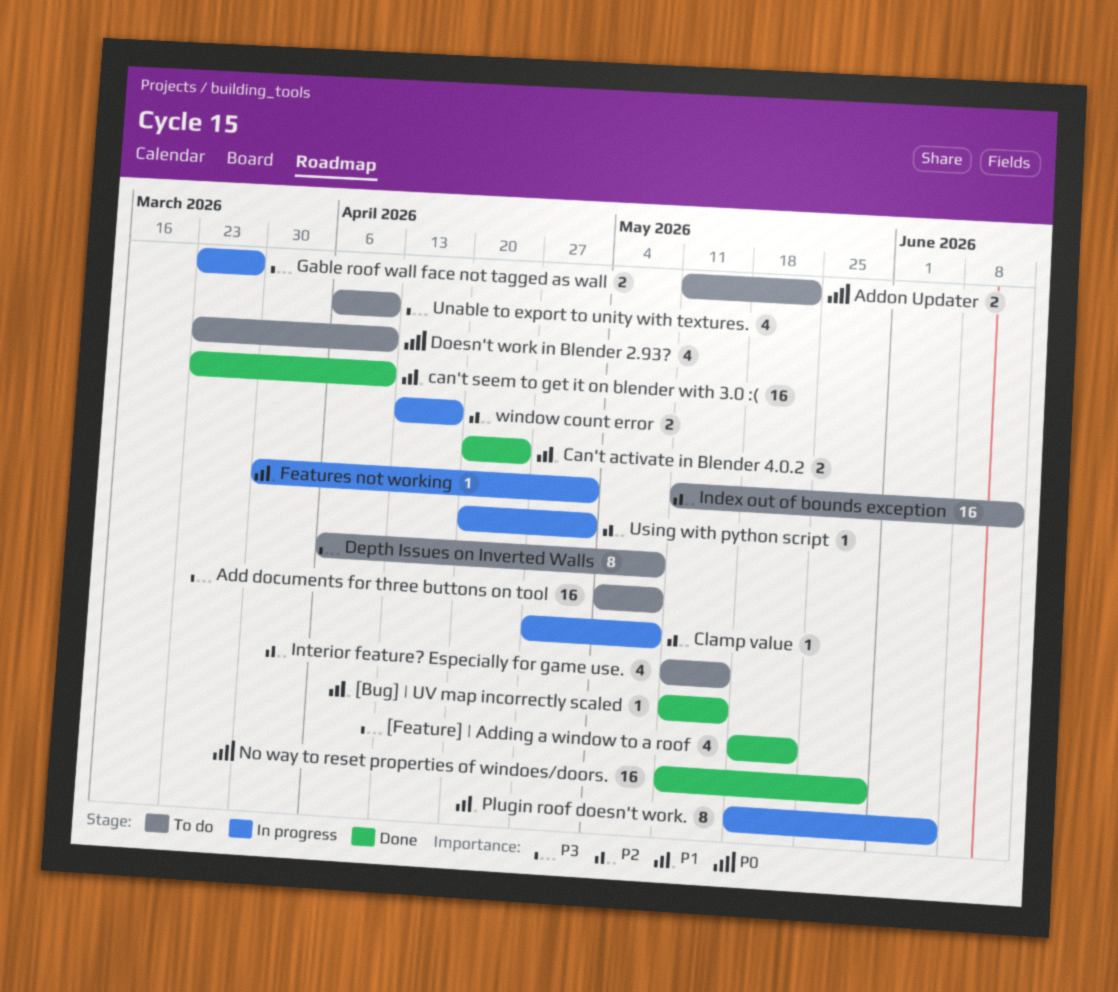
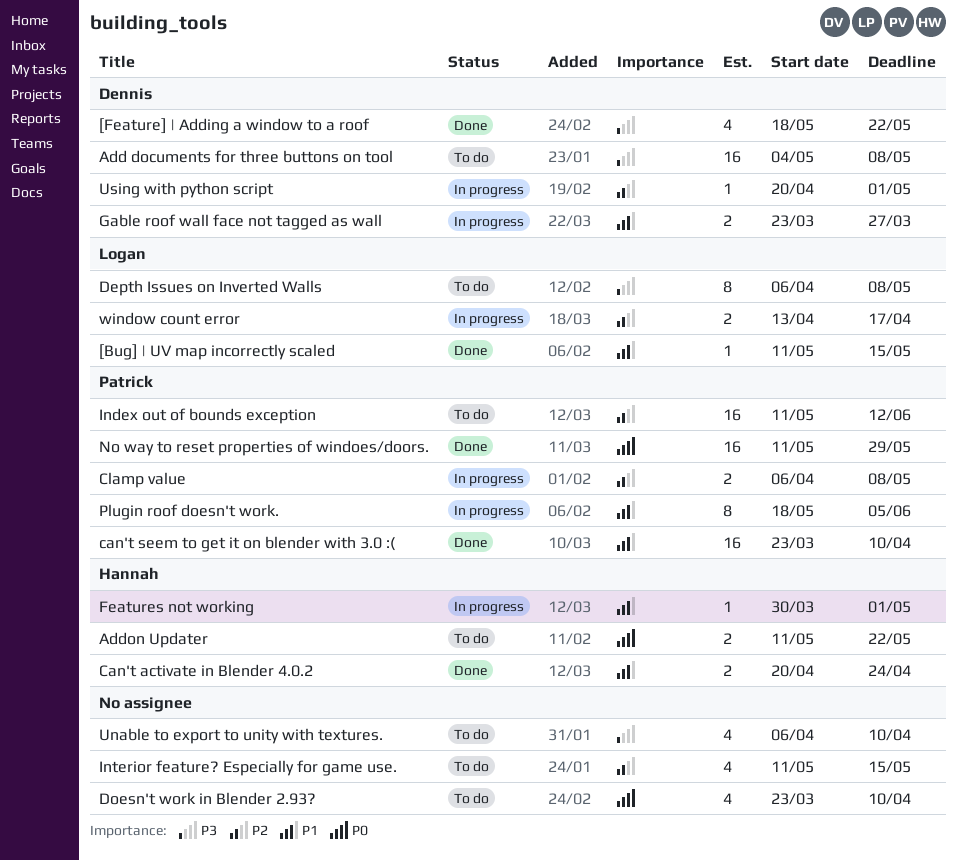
Clamp value, estimate: 1 -> 2
Clamp value, start: Apr 27 -> Apr 6
Gable roof wall face not tagged as wall, priority: P3 -> P1

